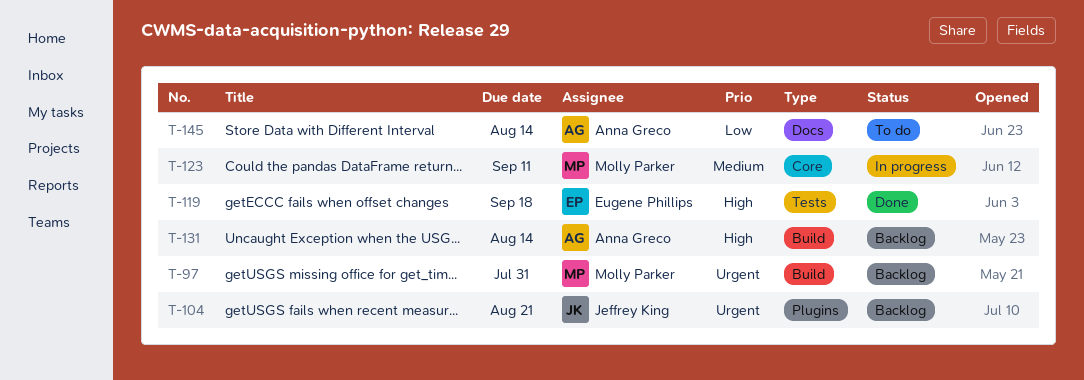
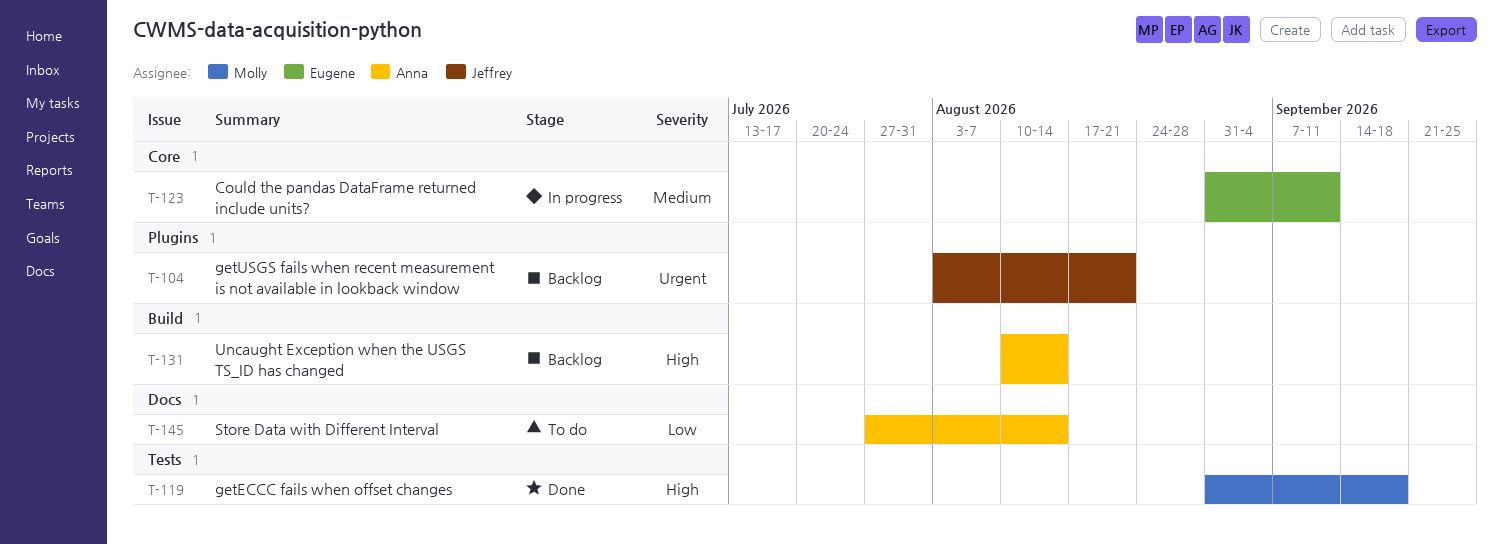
T-97: present -> none
T-119, owner: Eugene Phillips -> Molly Parker
T-123, owner: Molly Parker -> Eugene Phillips

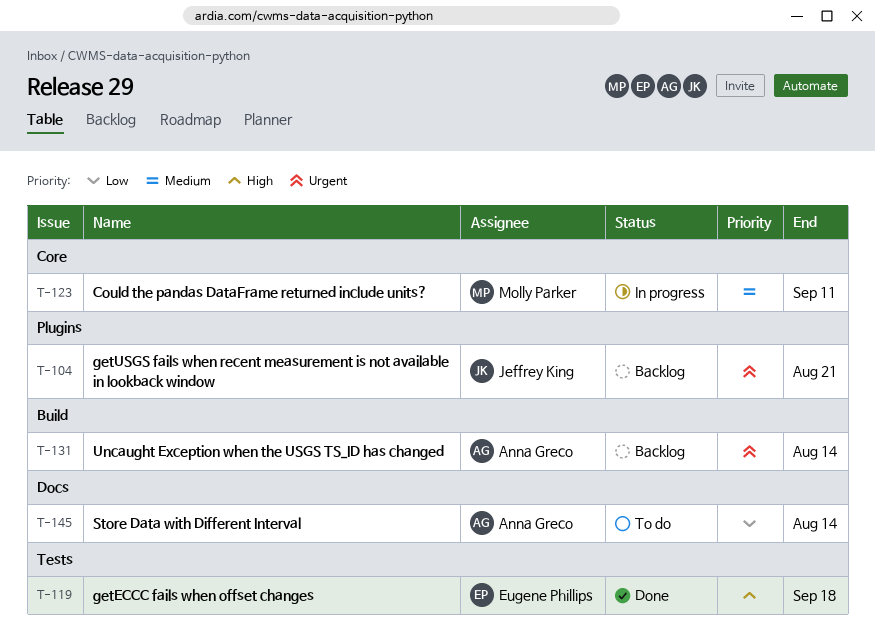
T-119, owner: Molly Parker -> Eugene Phillips
T-123, owner: Eugene Phillips -> Molly Parker
T-131, priority: High -> Urgent

